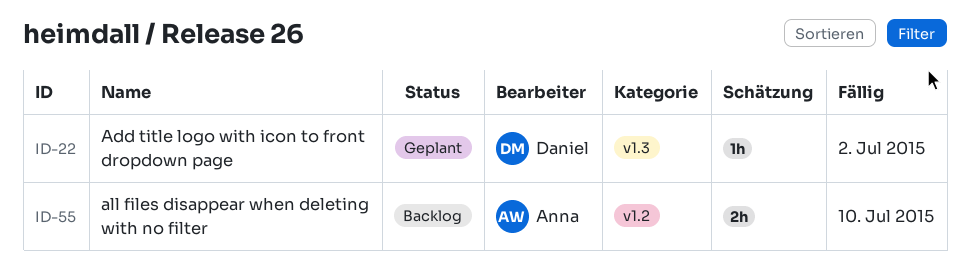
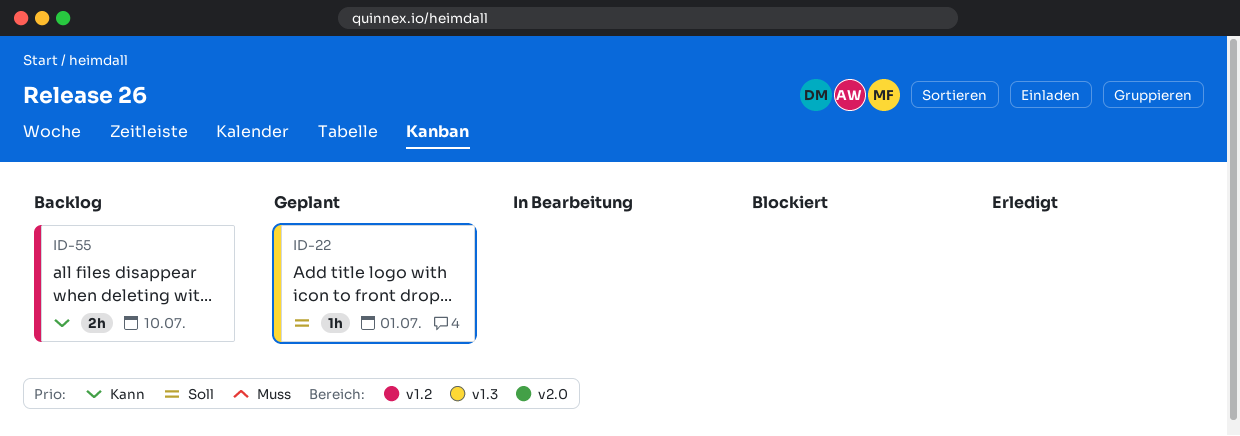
ID-22, due: Jul 2 -> Jul 1

